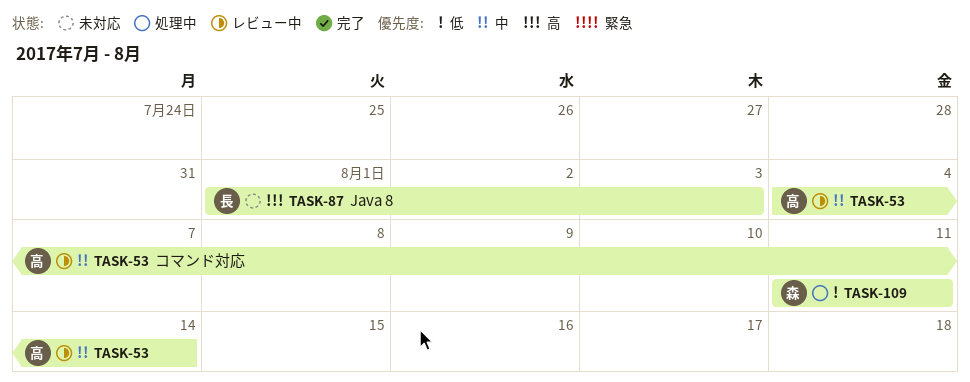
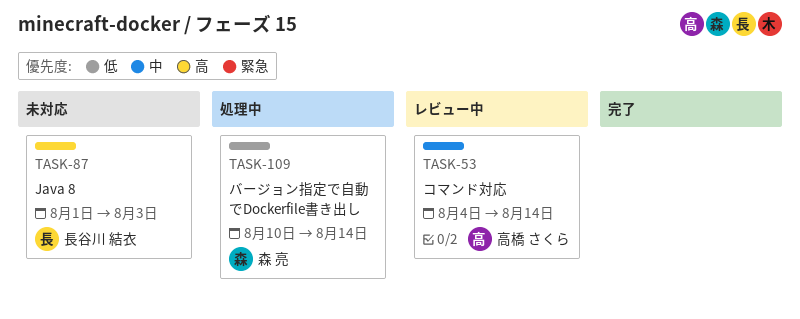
TASK-109, start: Aug 11 -> Aug 10
TASK-109, due: Aug 11 -> Aug 14

